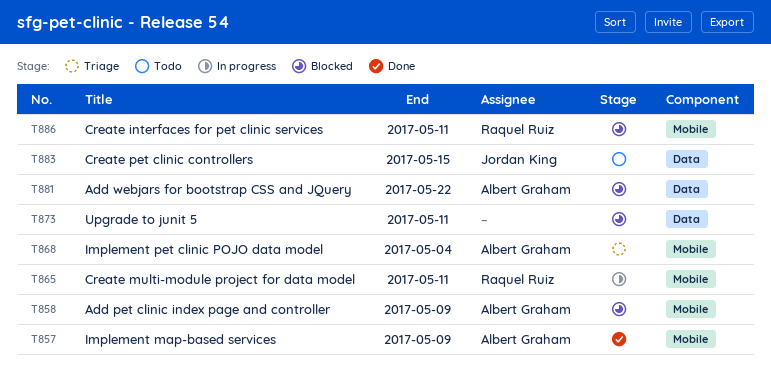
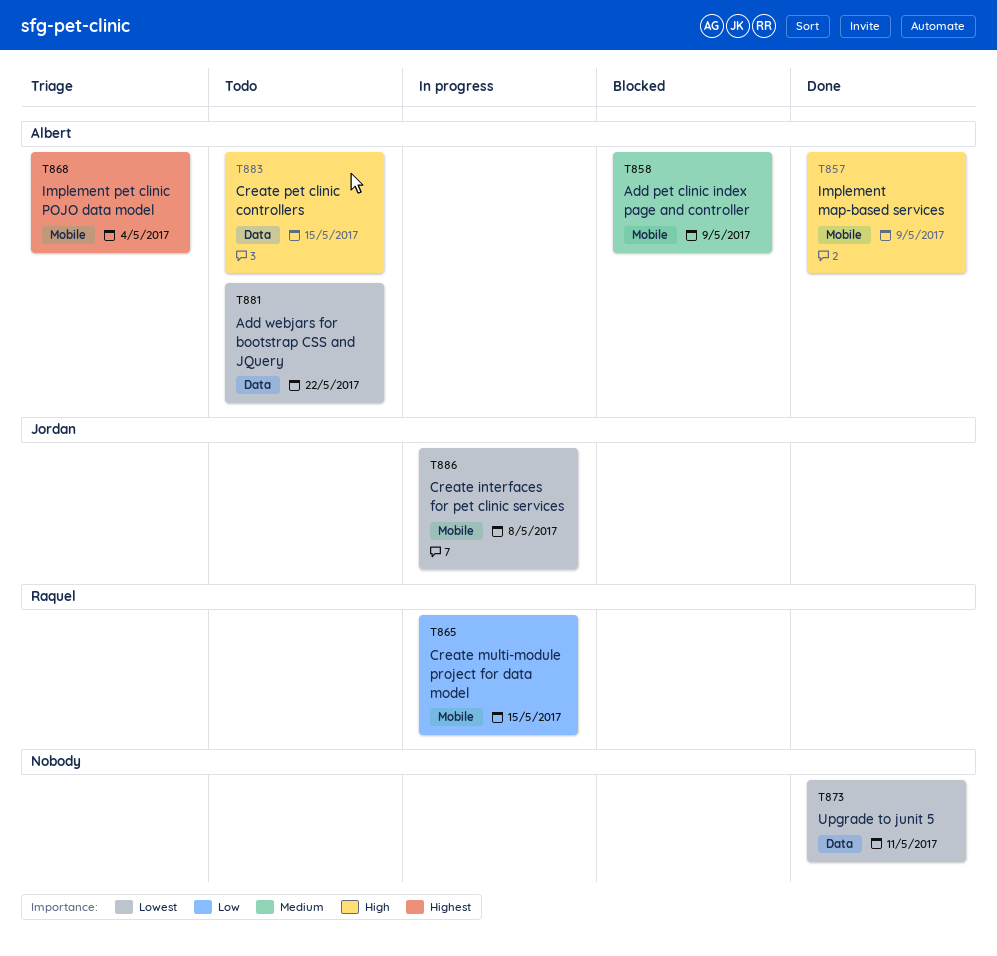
T865, due: May 11 -> May 15
T873, status: Blocked -> Done
T881, status: Blocked -> Todo
T883, owner: Jordan King -> Albert Graham
T886, status: Blocked -> In progress
T886, owner: Raquel Ruiz -> Jordan King
T886, due: May 11 -> May 8

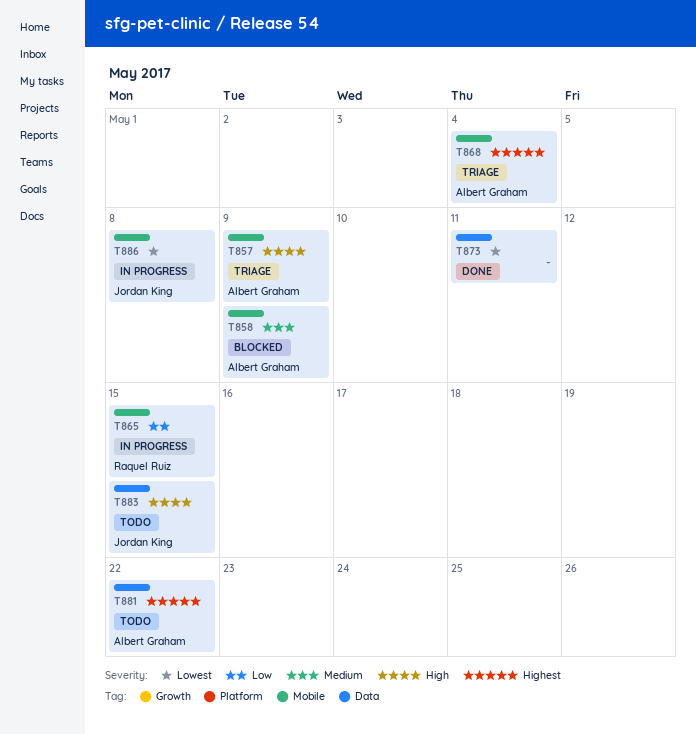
T857, status: Done -> Triage
T881, priority: Lowest -> Highest
T883, owner: Albert Graham -> Jordan King

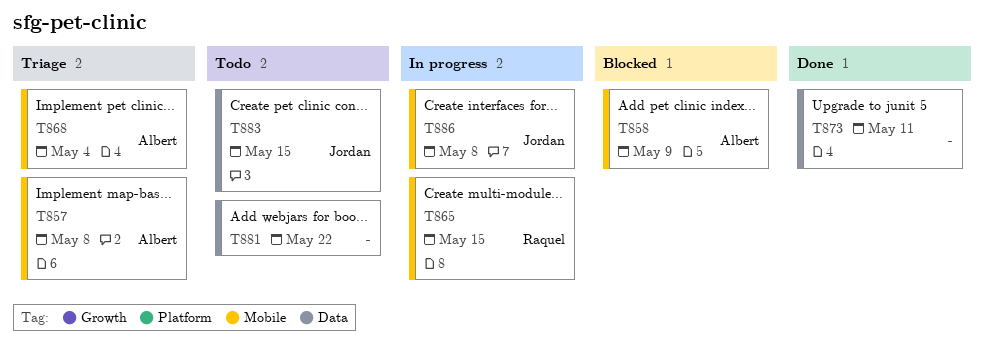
T857, due: May 9 -> May 8
T881, owner: Albert Graham -> none

